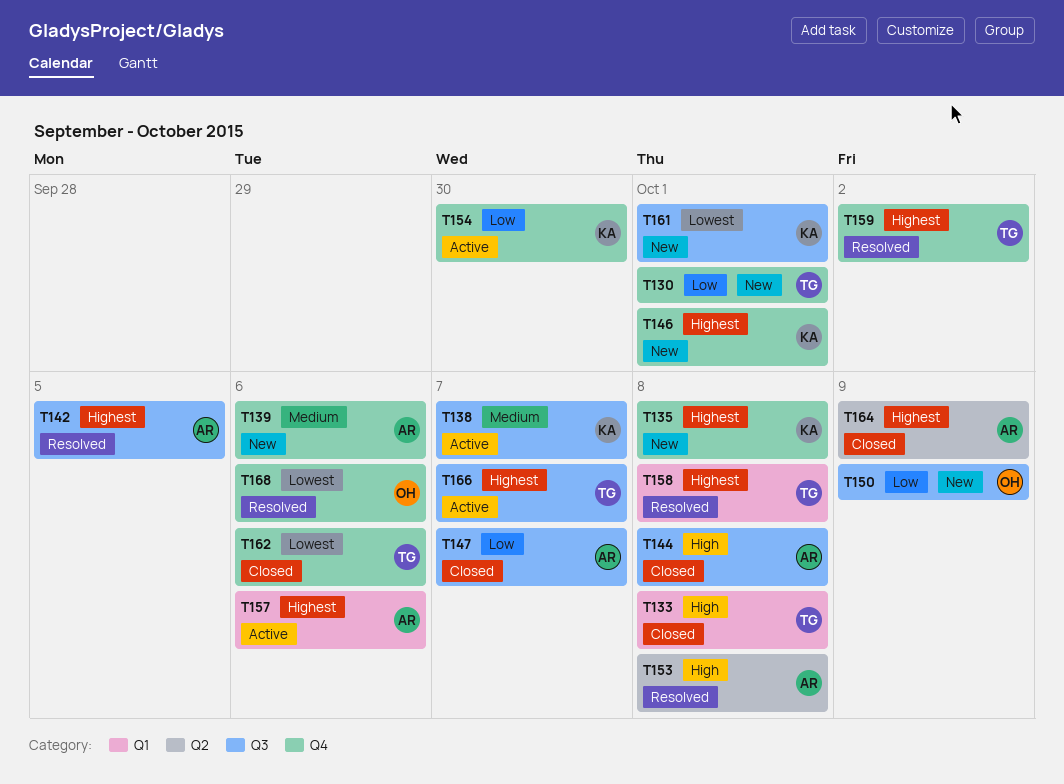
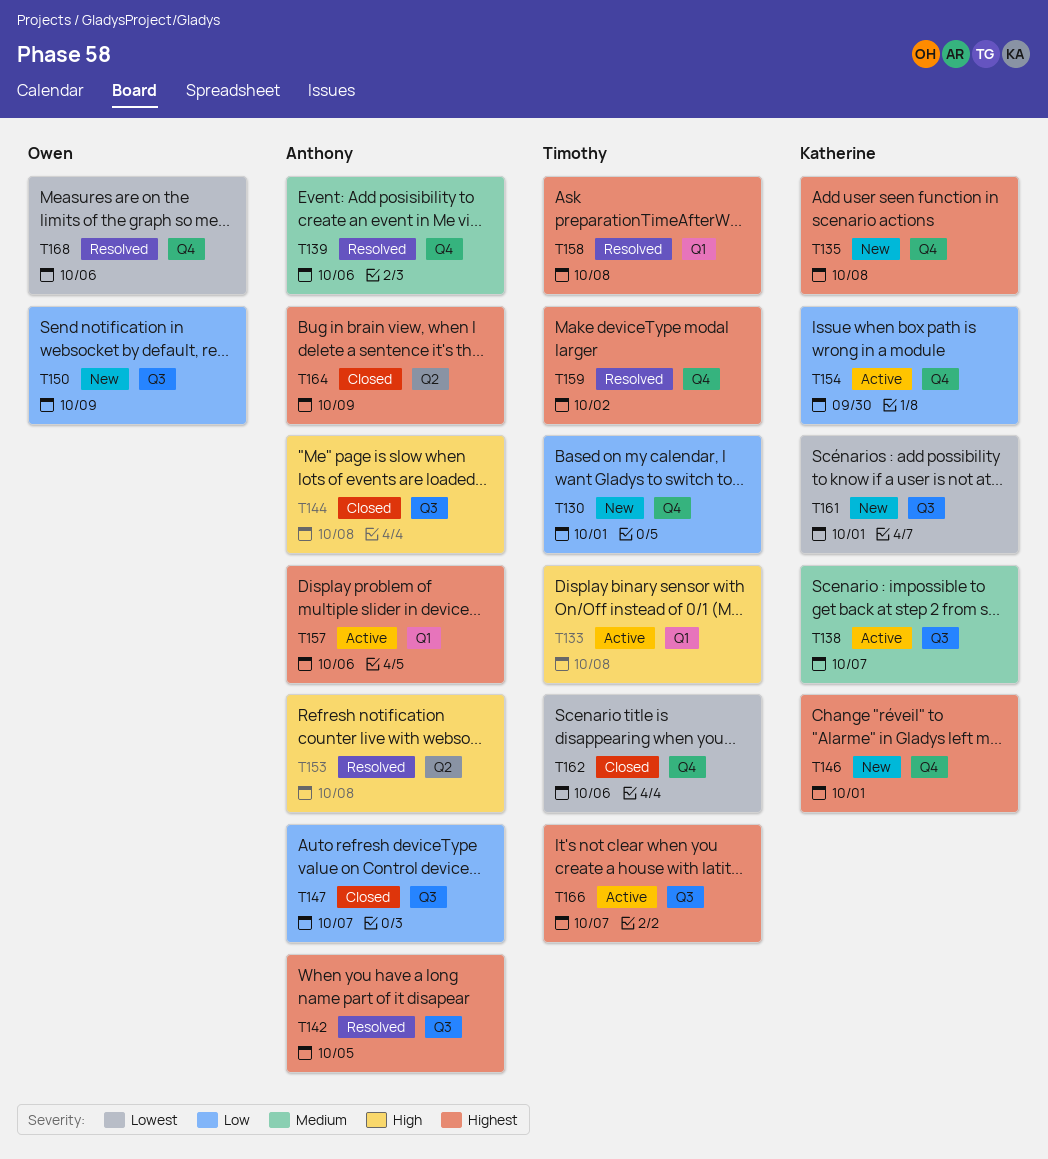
T133, status: Closed -> Active
T139, status: New -> Resolved

